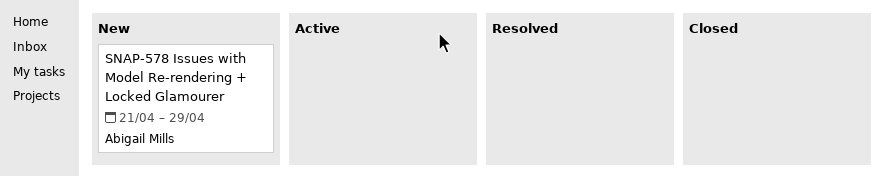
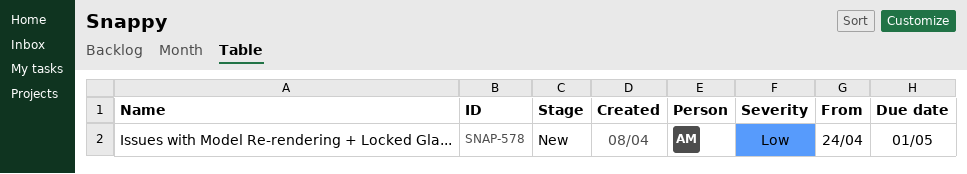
SNAP-578, start: Apr 21 -> Apr 24
SNAP-578, due: Apr 29 -> May 1

